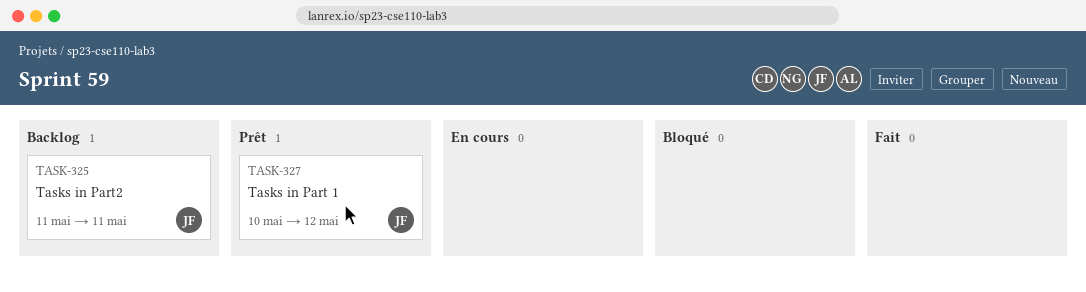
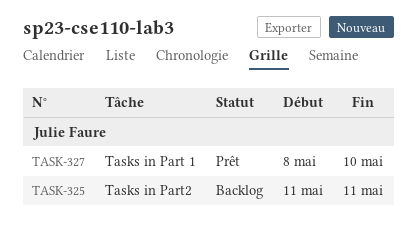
TASK-327, start: May 10 -> May 8
TASK-327, due: May 12 -> May 10

